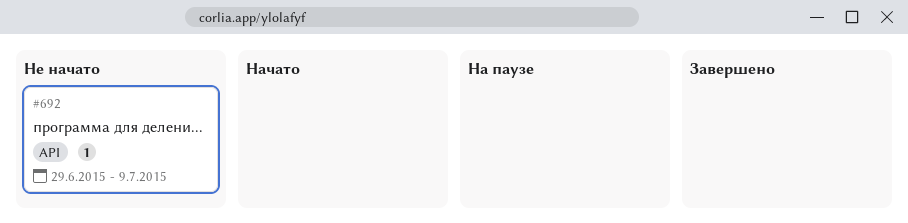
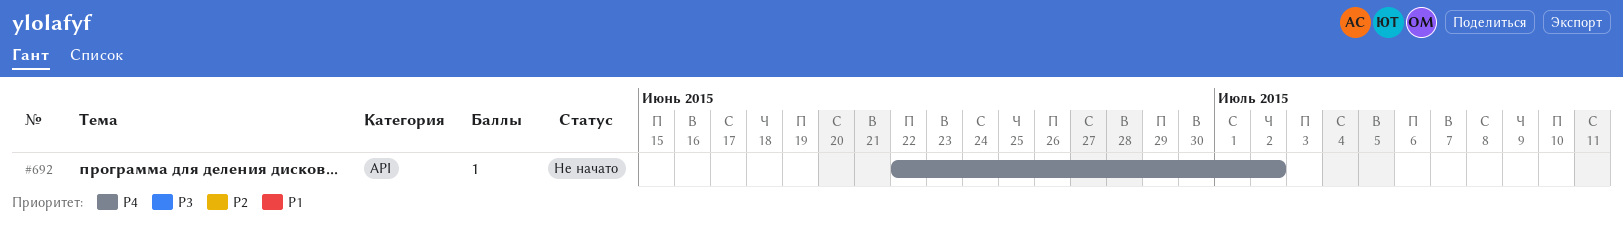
#692, start: Jun 29 -> Jun 22
#692, due: Jul 9 -> Jul 2

